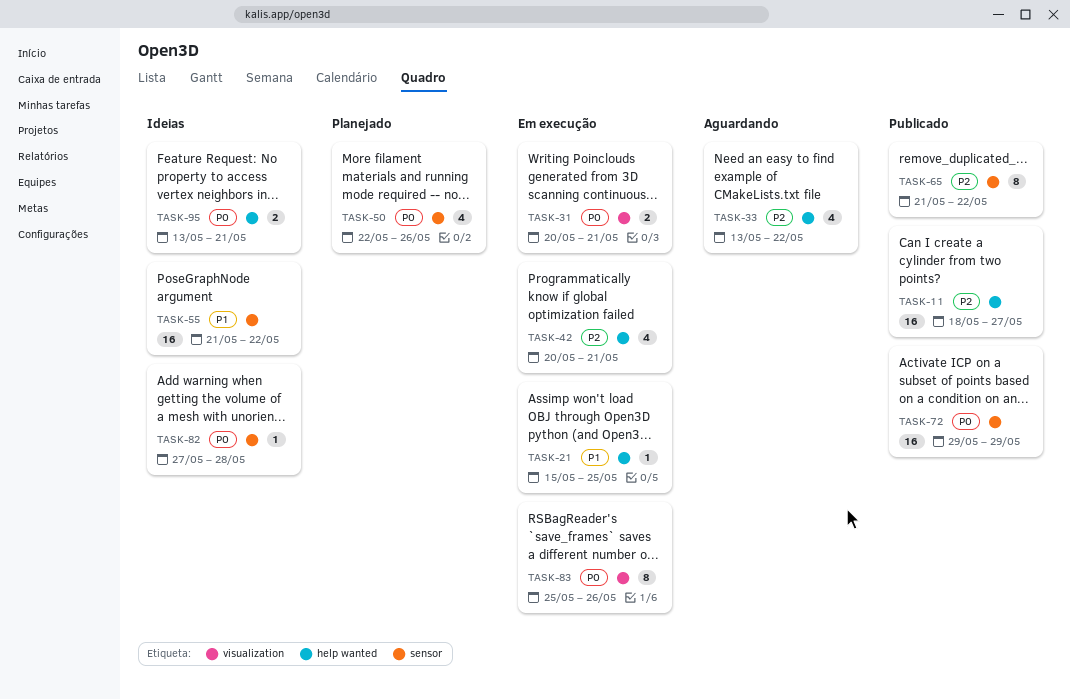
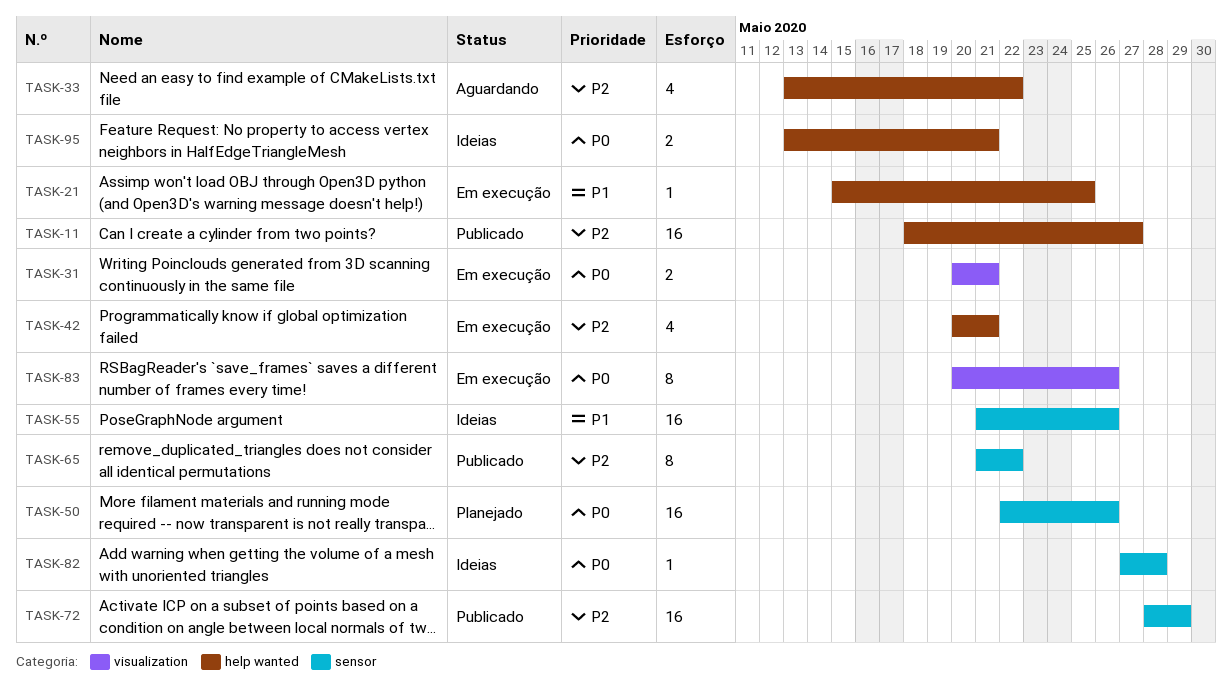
TASK-50, estimate: 4 -> 16
TASK-55, due: May 22 -> May 26
TASK-72, priority: P0 -> P2
TASK-72, start: May 29 -> May 28
TASK-83, start: May 25 -> May 20

